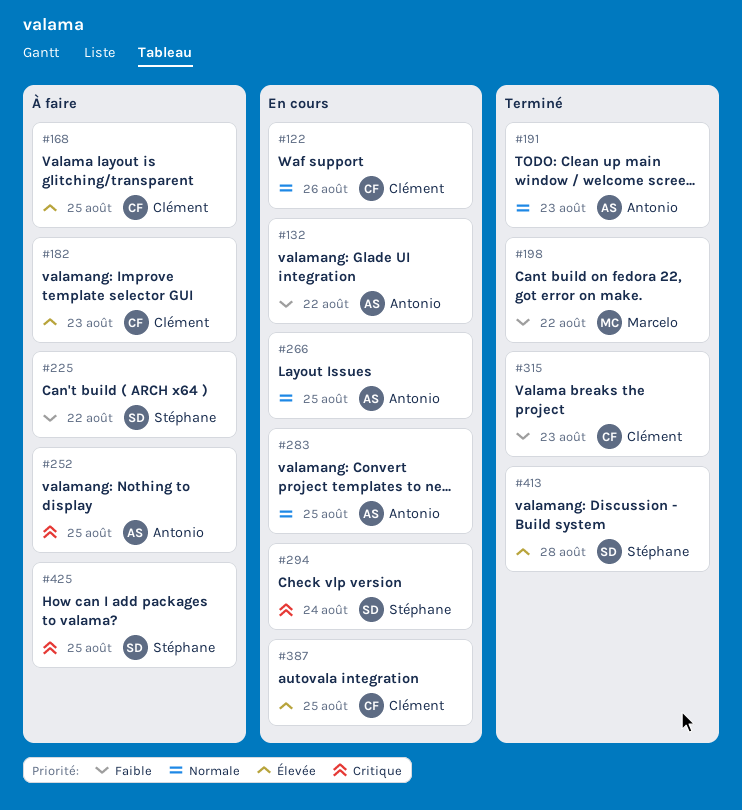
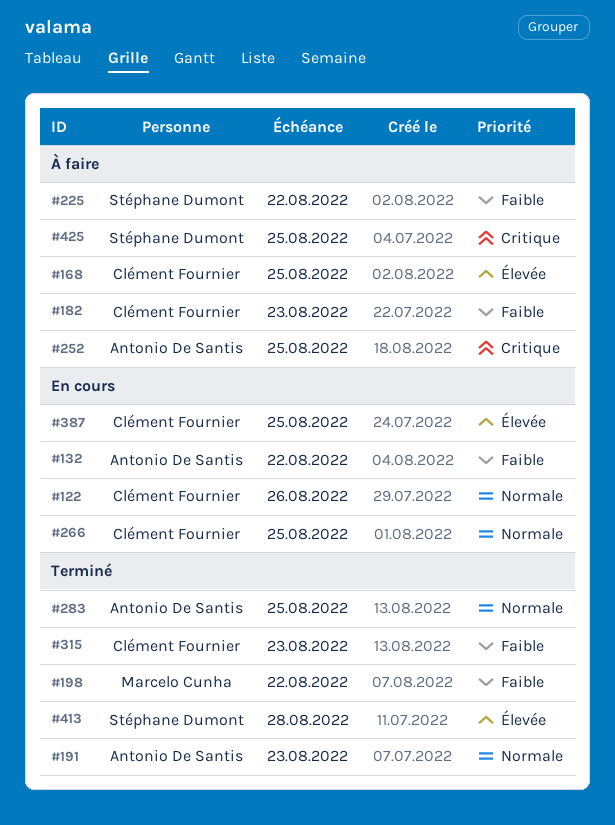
#182, priority: Élevée -> Faible
#266, owner: Antonio De Santis -> Clément Fournier
#283, status: En cours -> Terminé
#294: present -> none

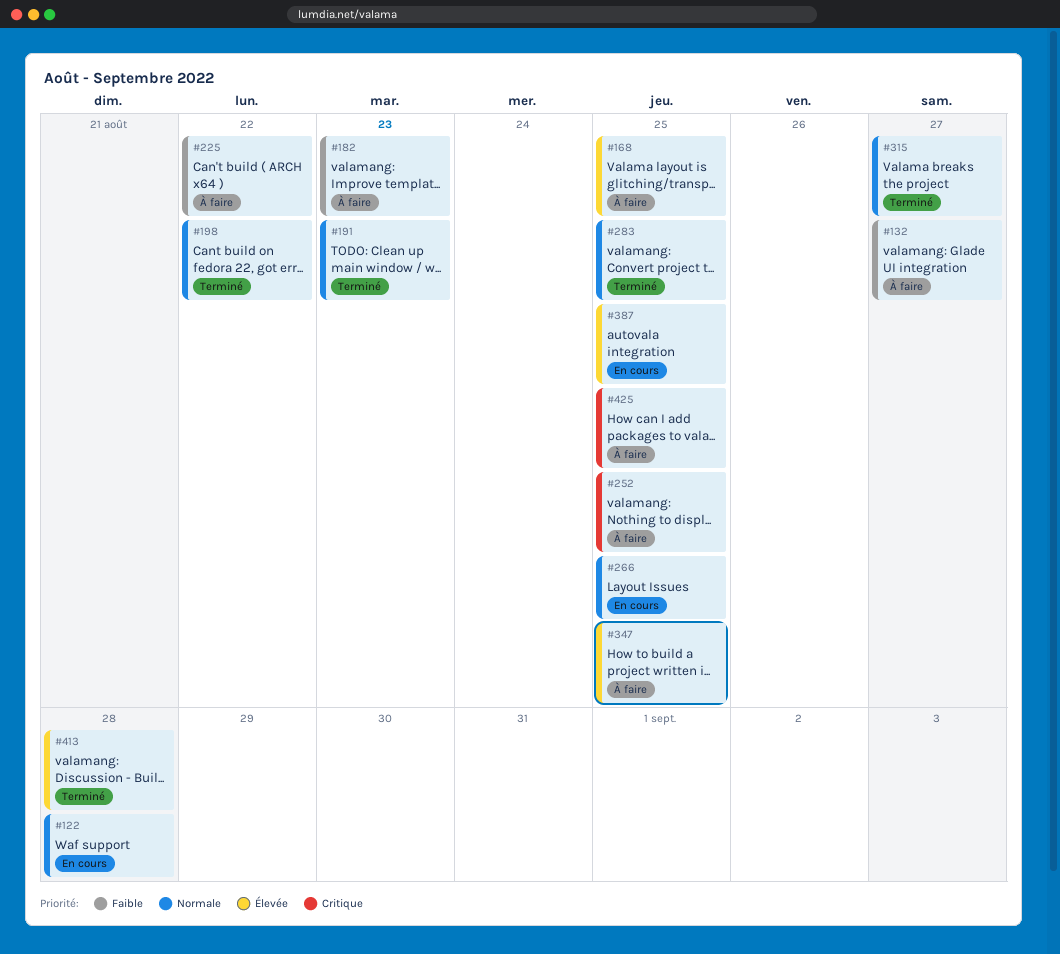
#122, due: Aug 26 -> Aug 28
#132, status: En cours -> À faire
#132, due: Aug 22 -> Aug 27
#198, priority: Faible -> Normale
#315, priority: Faible -> Normale
#315, due: Aug 23 -> Aug 27
#347: none -> present

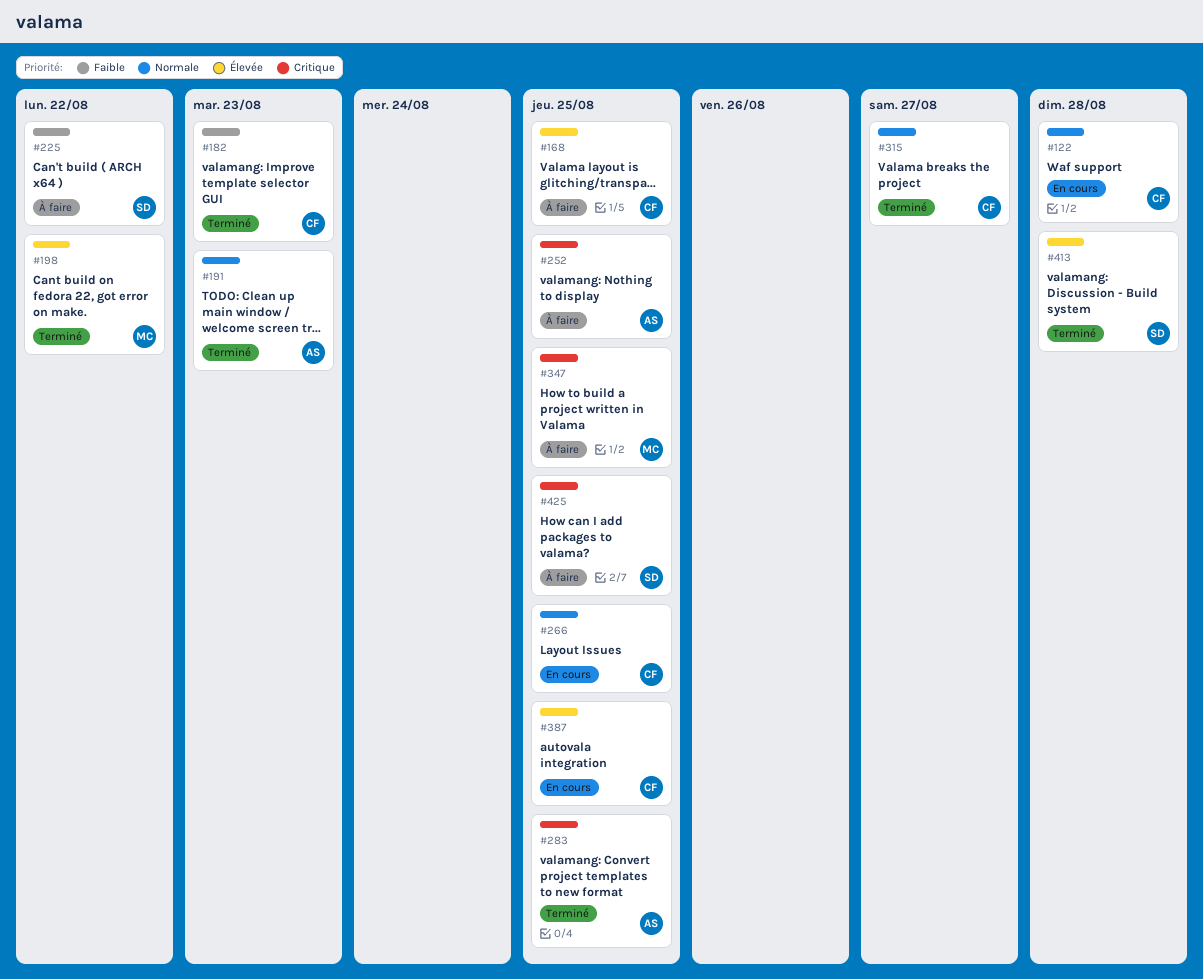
#132: present -> none
#182, status: À faire -> Terminé
#198, priority: Normale -> Élevée
#283, priority: Normale -> Critique
#347, priority: Élevée -> Critique

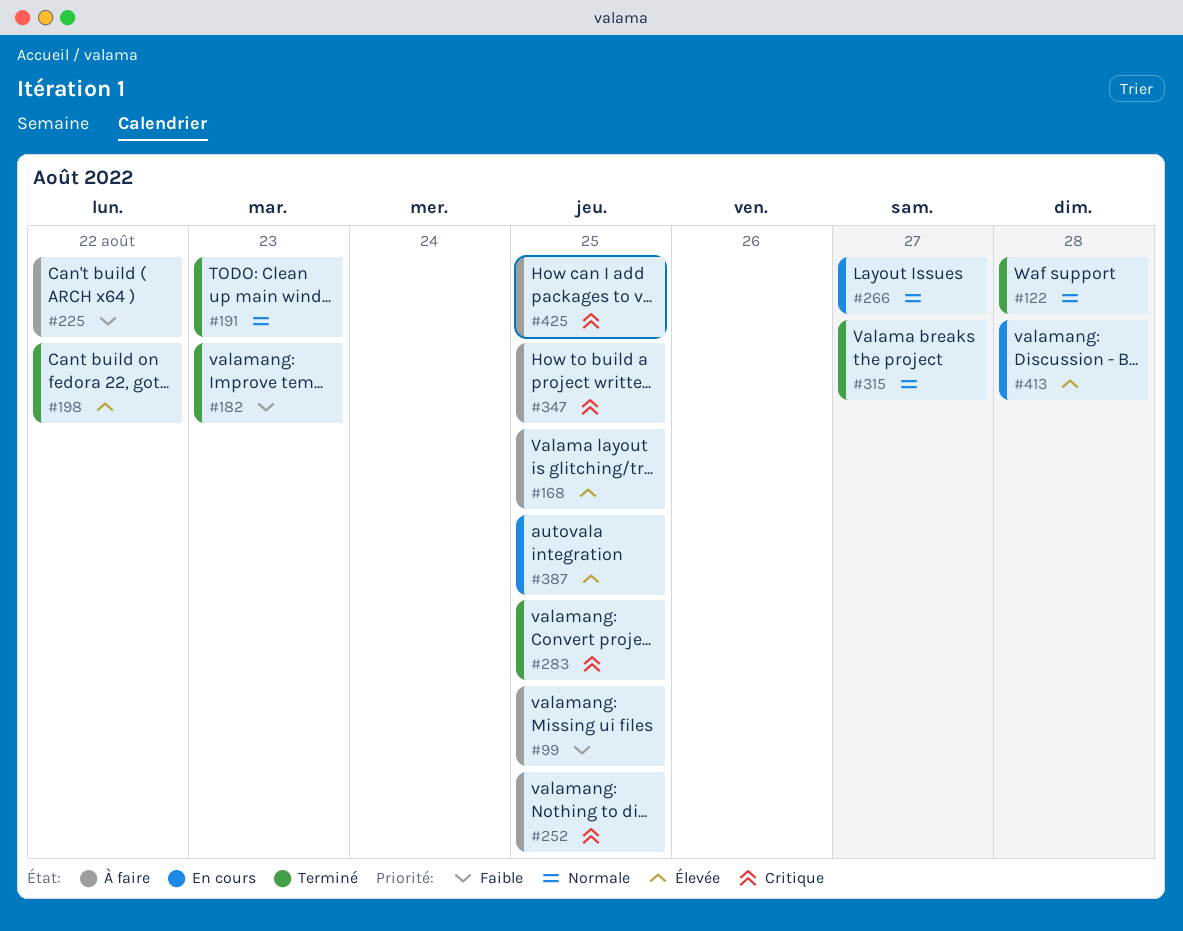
#99: none -> present
#122, status: En cours -> Terminé
#266, due: Aug 25 -> Aug 27
#413, status: Terminé -> En cours

